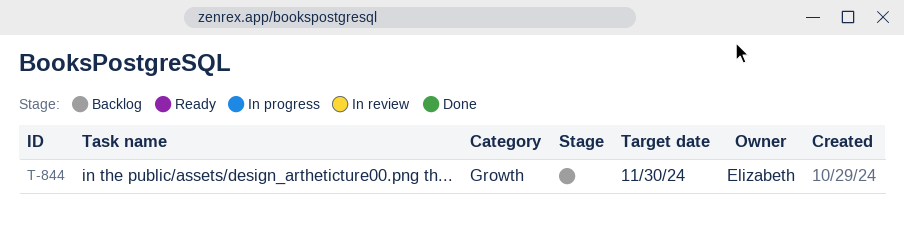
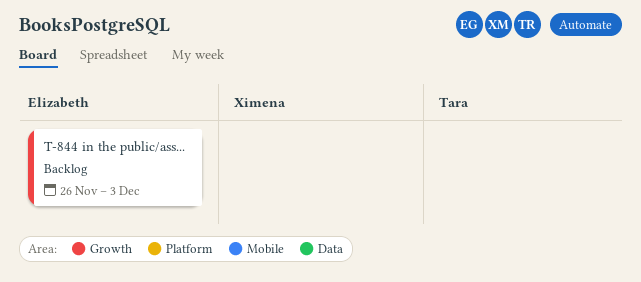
T-844, due: Nov 30 -> Dec 3

